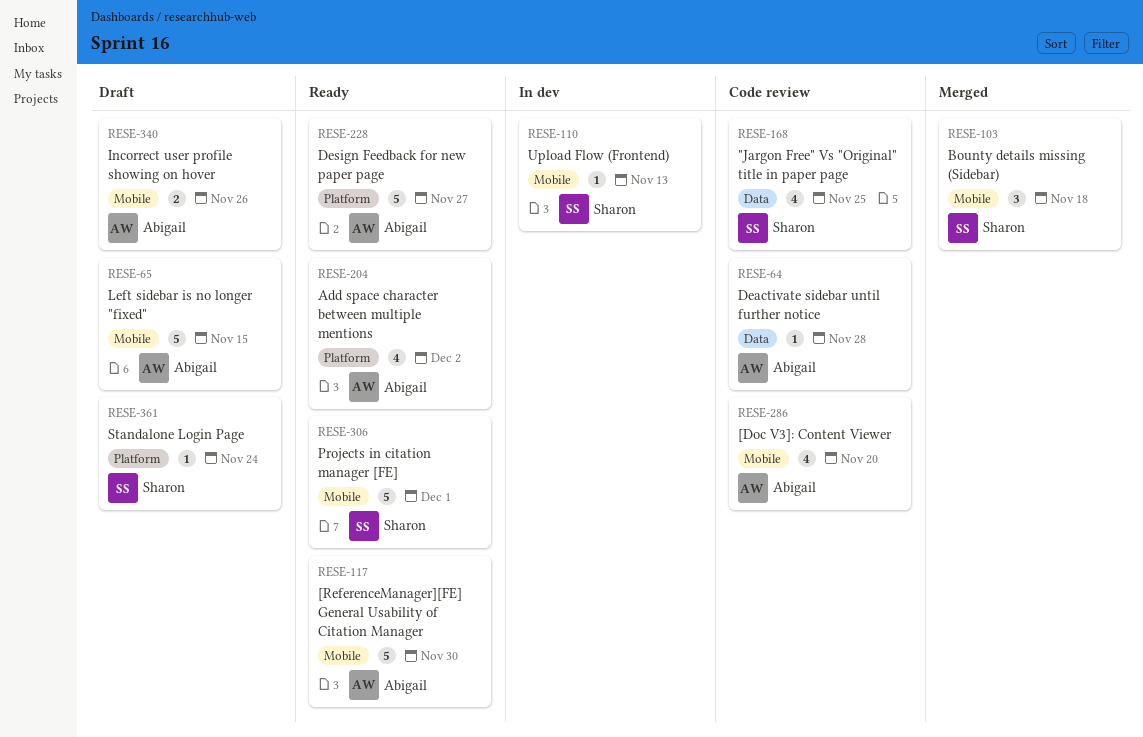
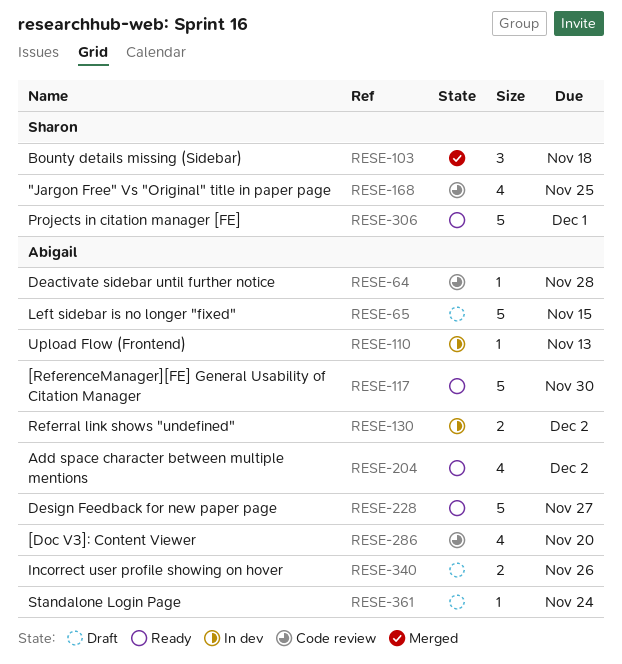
RESE-110, owner: Sharon -> Abigail
RESE-130: none -> present
RESE-361, owner: Sharon -> Abigail

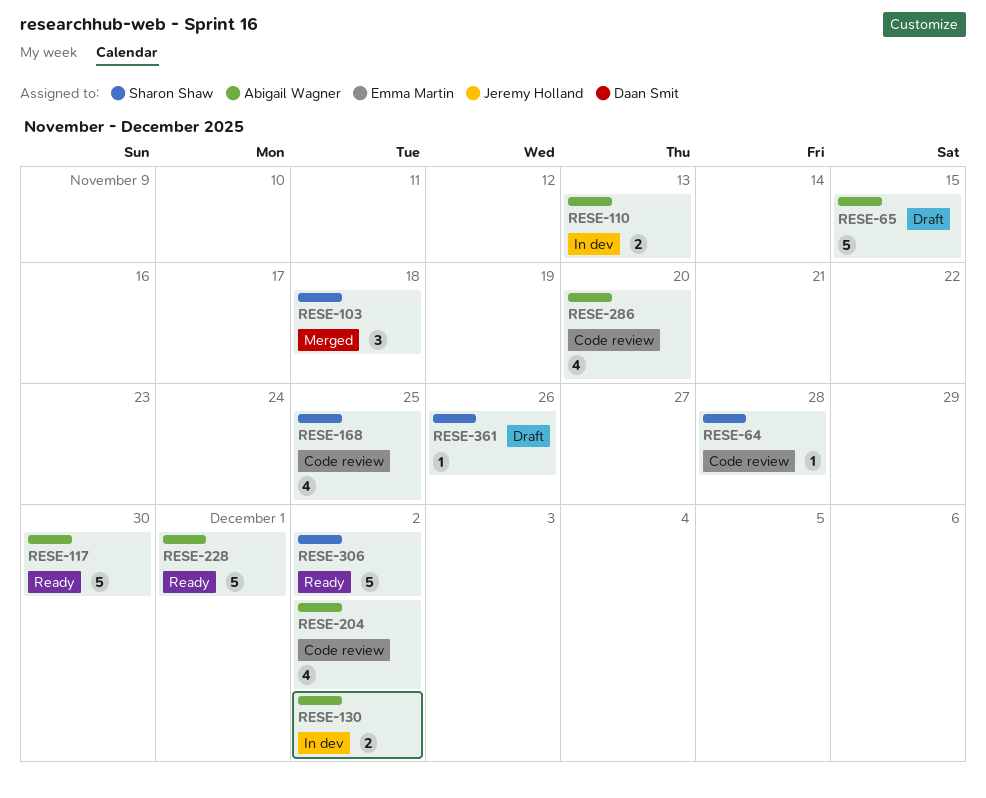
RESE-64, owner: Abigail Wagner -> Sharon Shaw
RESE-110, estimate: 1 -> 2
RESE-204, status: Ready -> Code review
RESE-228, due: Nov 27 -> Dec 1
RESE-306, due: Dec 1 -> Dec 2
RESE-340: present -> none
RESE-361, owner: Abigail Wagner -> Sharon Shaw
RESE-361, due: Nov 24 -> Nov 26

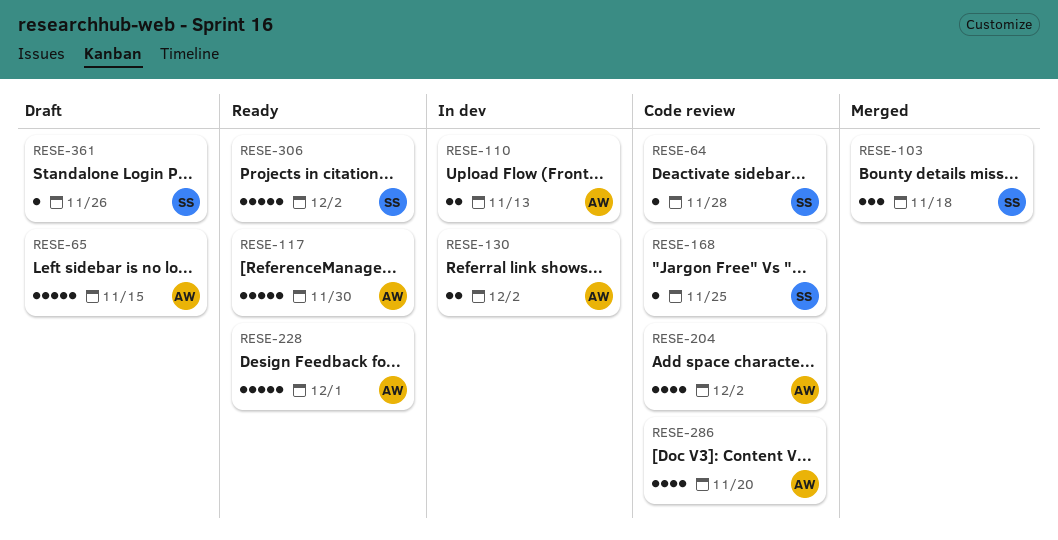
RESE-168, estimate: 4 -> 1

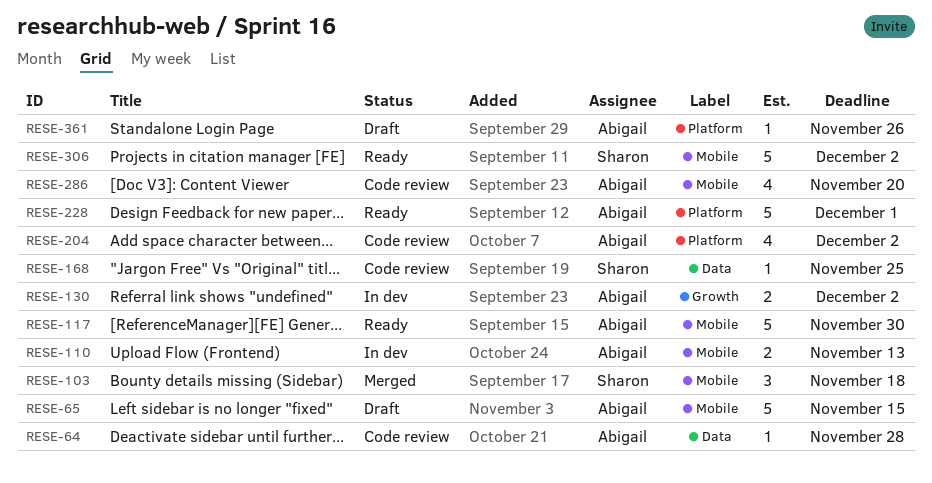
RESE-64, owner: Sharon -> Abigail
RESE-361, owner: Sharon -> Abigail

